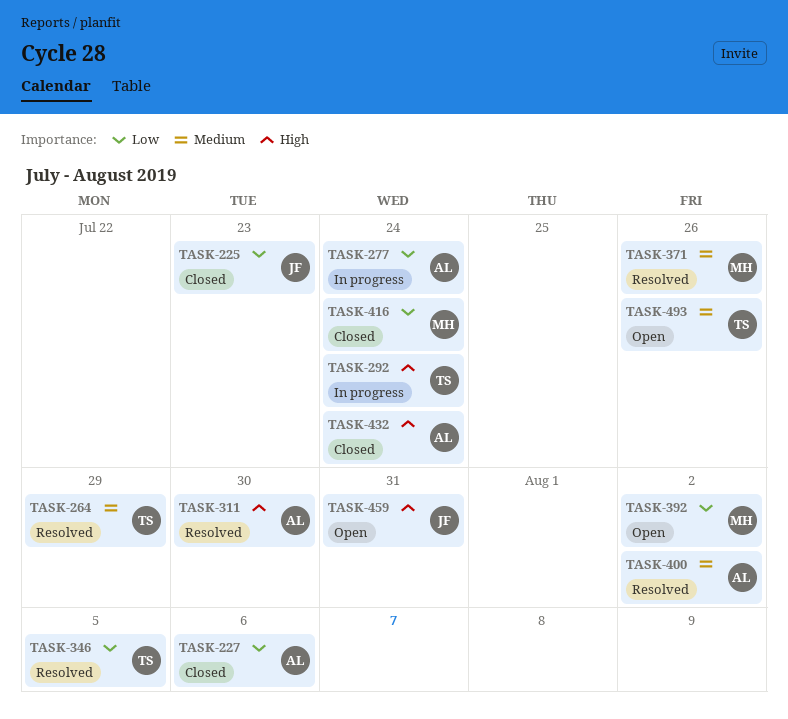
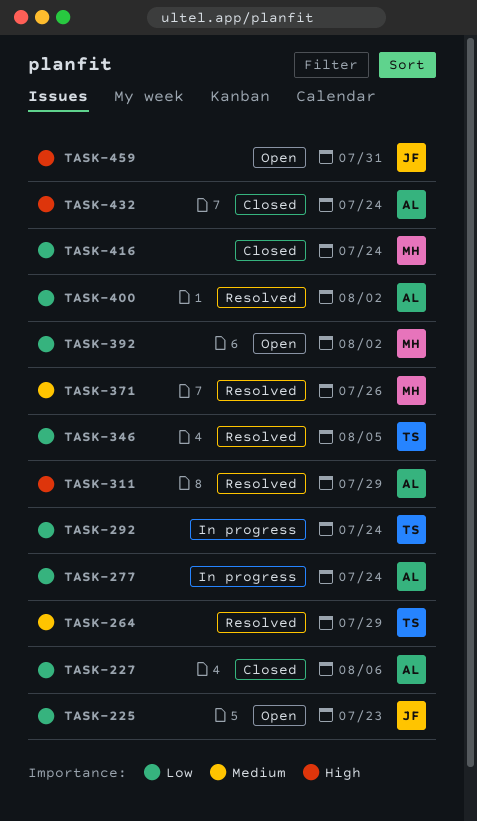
TASK-225, status: Closed -> Open
TASK-292, priority: High -> Low
TASK-311, due: Jul 30 -> Jul 29
TASK-400, priority: Medium -> Low
TASK-493: present -> none

